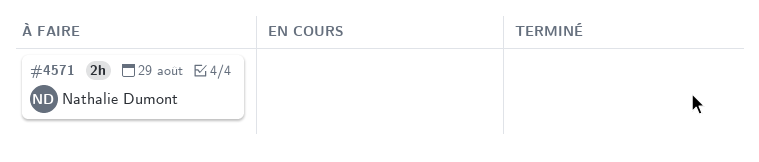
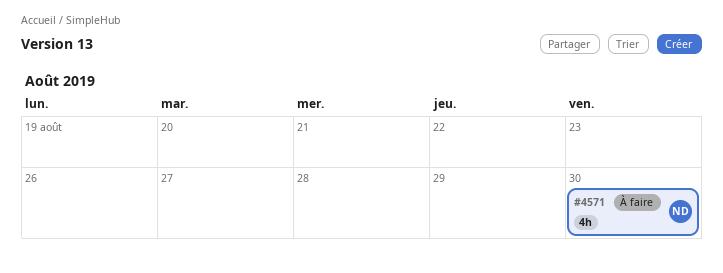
#4571, estimate: 2h -> 4h
#4571, due: Aug 29 -> Aug 30

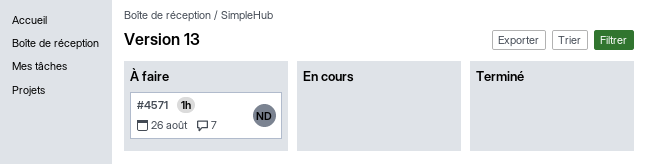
#4571, estimate: 4h -> 1h
#4571, due: Aug 30 -> Aug 26

